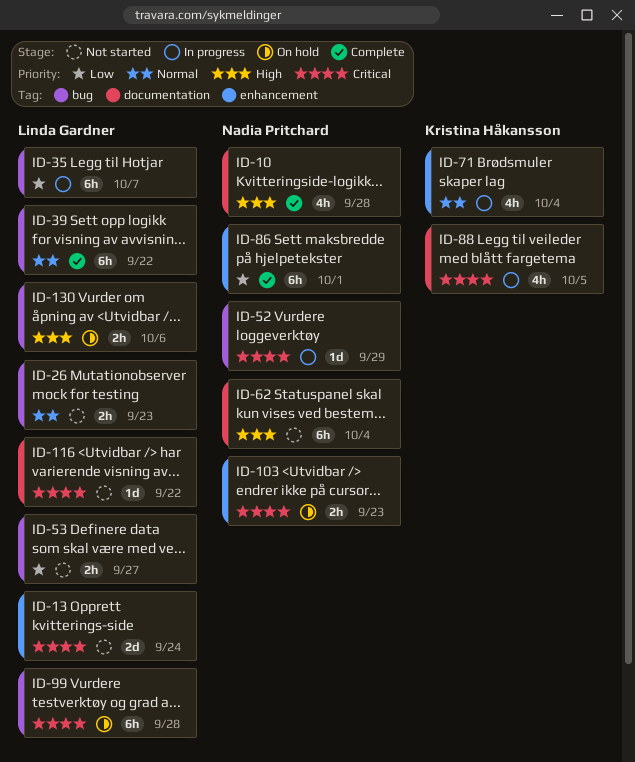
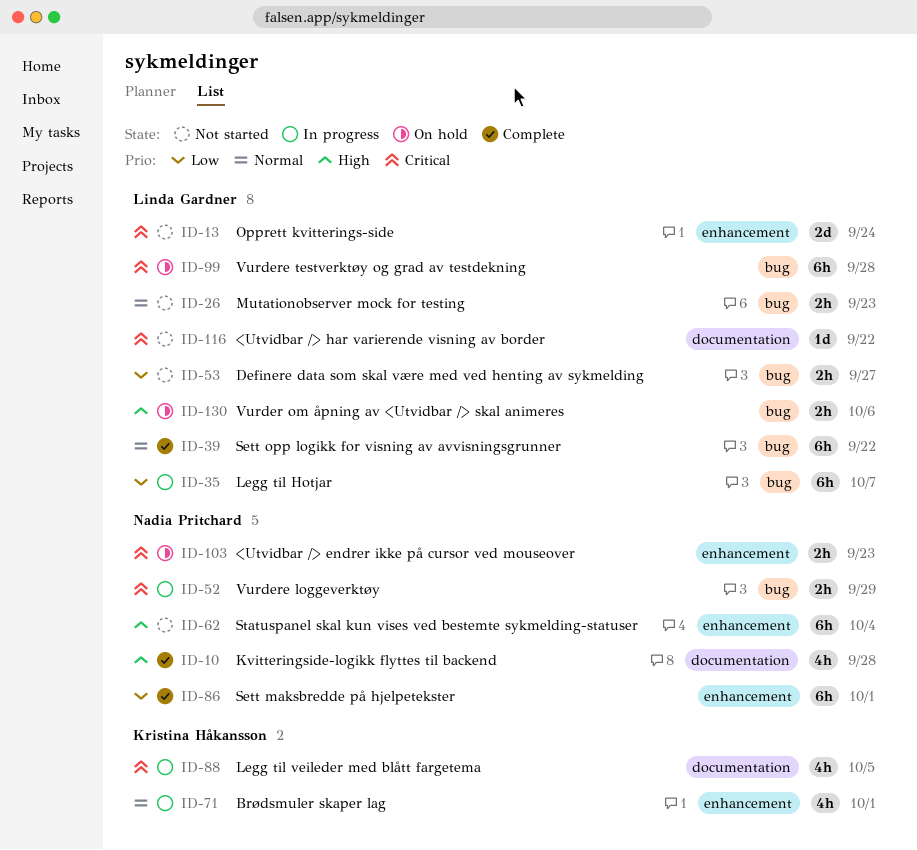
ID-52, estimate: 1d -> 2h
ID-62, label: documentation -> enhancement
ID-71, due: Oct 4 -> Oct 1

